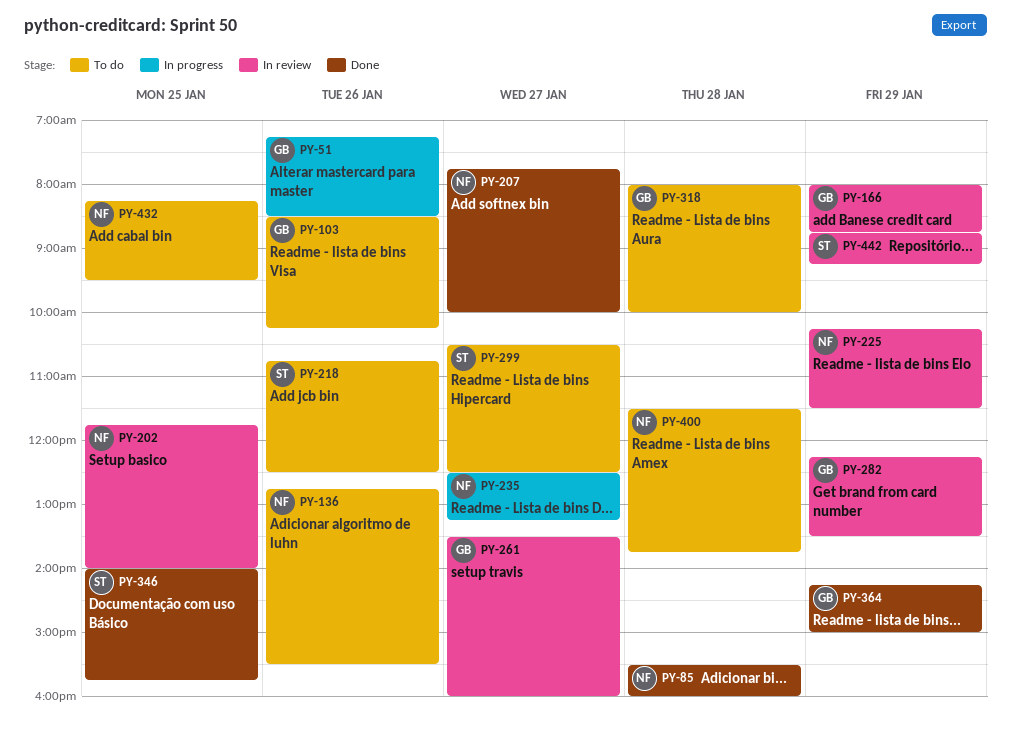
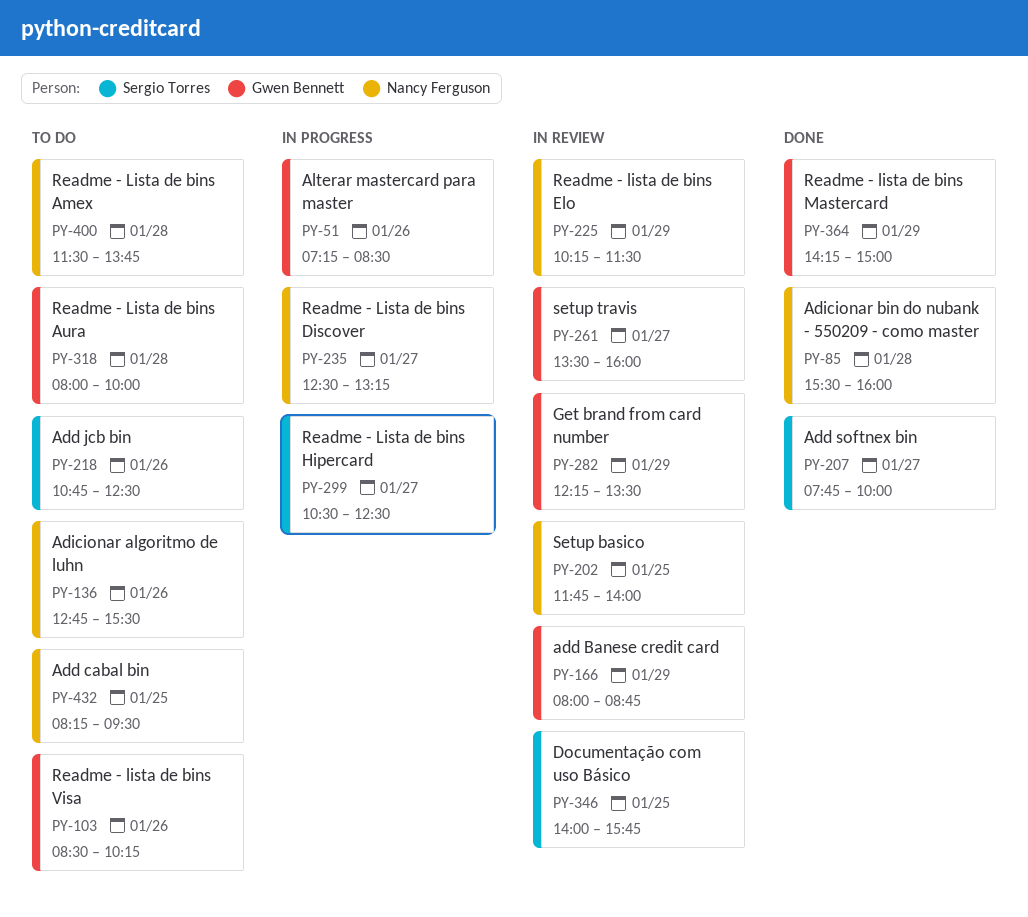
PY-207, owner: Nancy Ferguson -> Sergio Torres
PY-299, status: To do -> In progress
PY-346, status: Done -> In review
PY-442: present -> none

